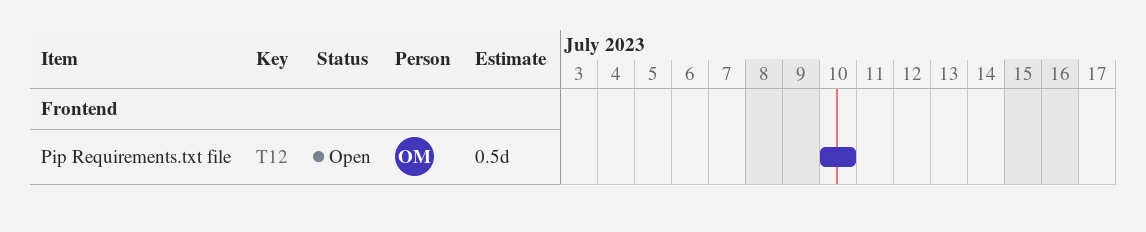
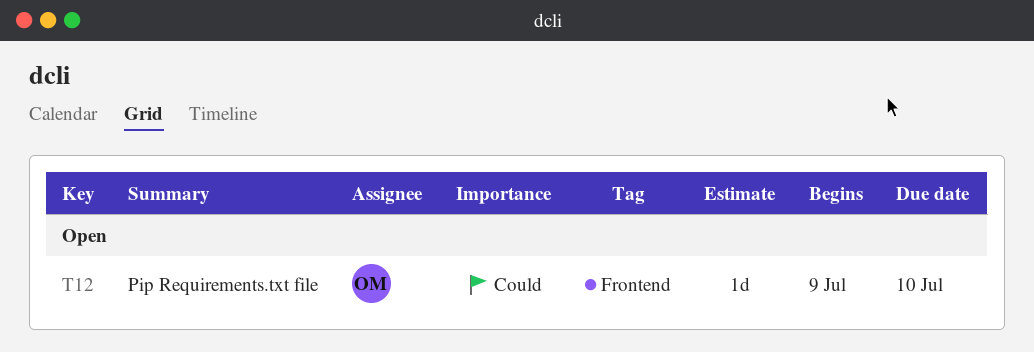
T12, estimate: 0.5d -> 1d
T12, start: Jul 10 -> Jul 9

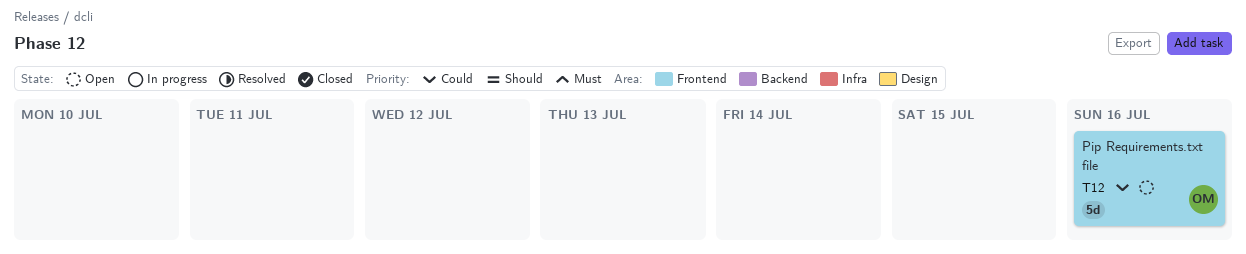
T12, estimate: 1d -> 5d
T12, due: Jul 10 -> Jul 16

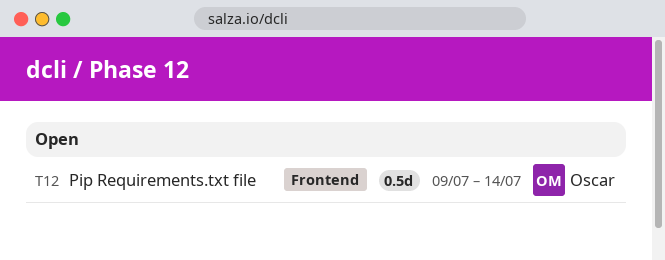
T12, estimate: 5d -> 0.5d
T12, due: Jul 16 -> Jul 14

